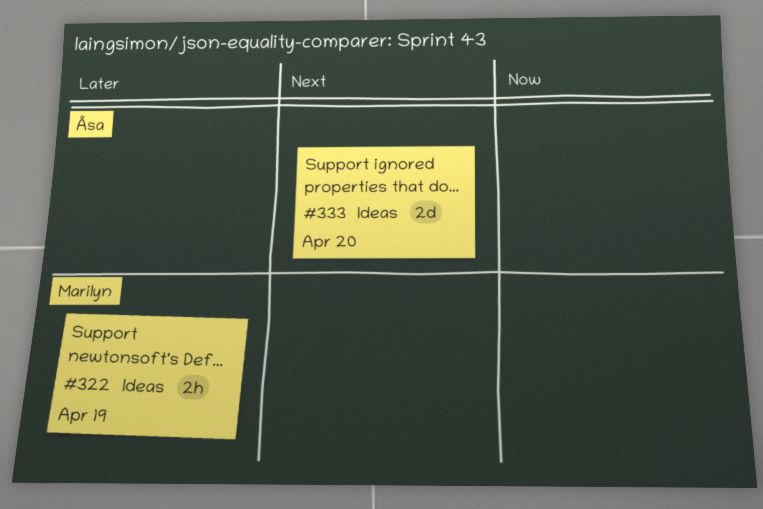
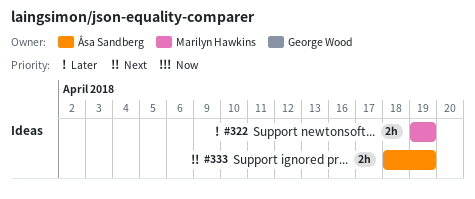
#333, estimate: 2d -> 2h
#333, due: Apr 20 -> Apr 19

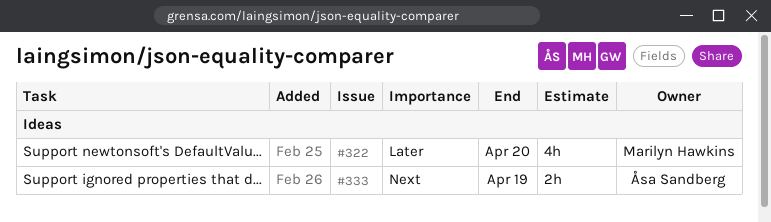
#322, estimate: 2h -> 4h
#322, due: Apr 19 -> Apr 20

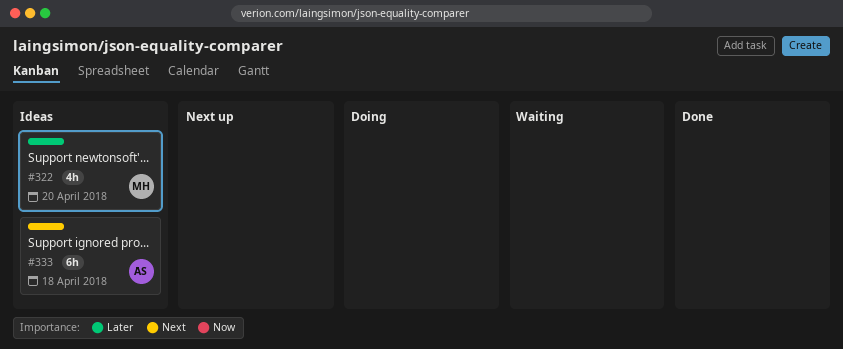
#333, estimate: 2h -> 6h
#333, due: Apr 19 -> Apr 18

